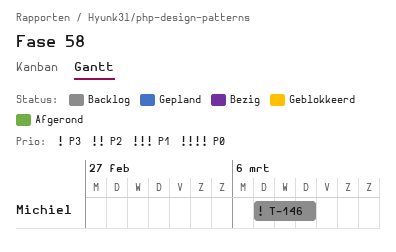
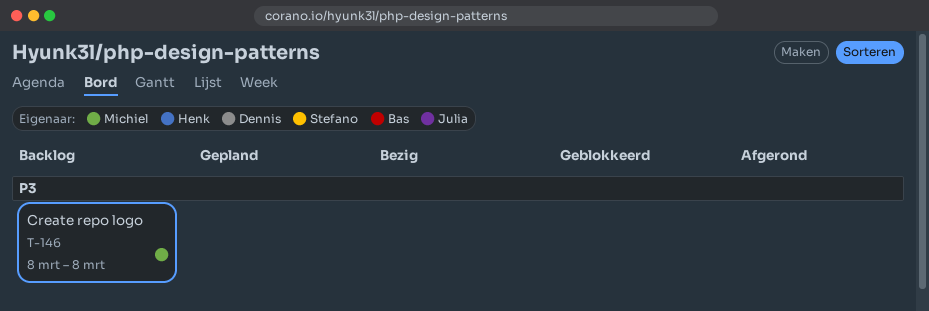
T-146, start: Mar 7 -> Mar 8
T-146, due: Mar 9 -> Mar 8

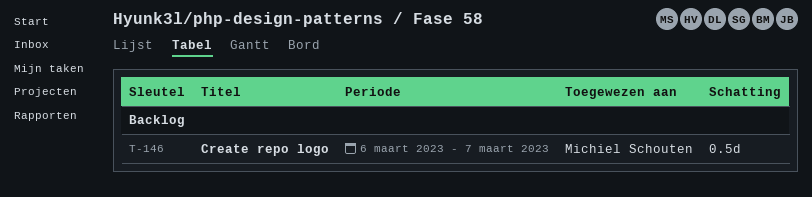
T-146, start: Mar 8 -> Mar 6
T-146, due: Mar 8 -> Mar 7

